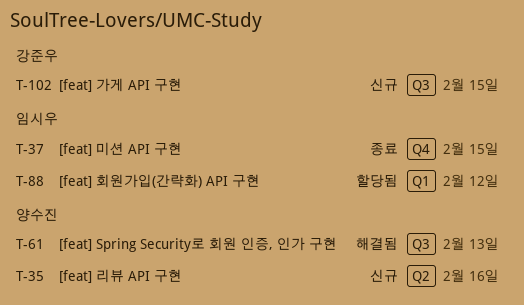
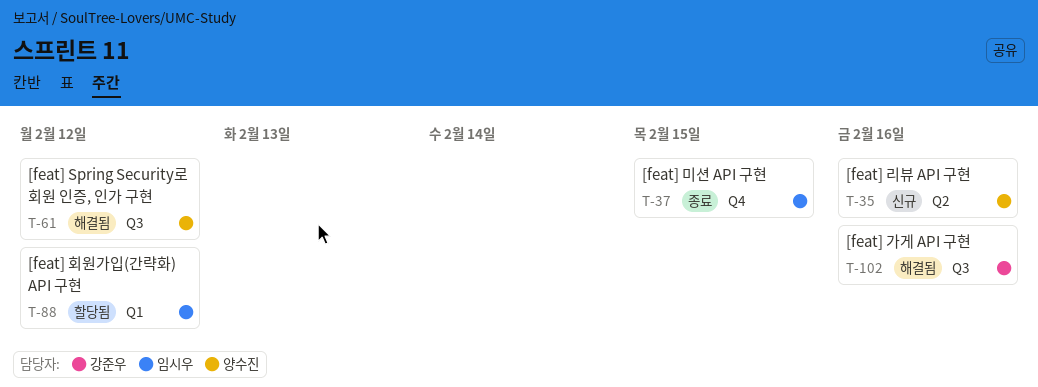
T-61, due: Feb 13 -> Feb 12
T-102, status: 신규 -> 해결됨
T-102, due: Feb 15 -> Feb 16

